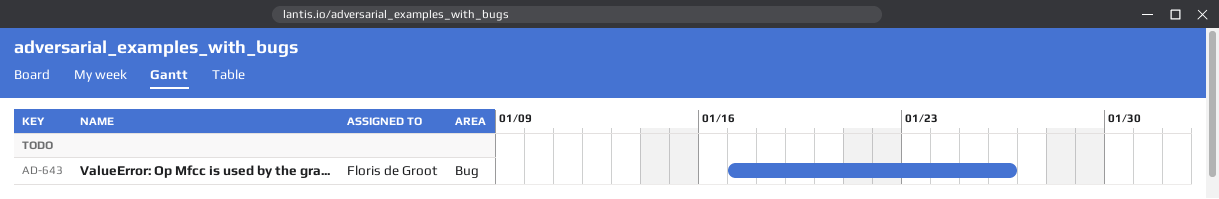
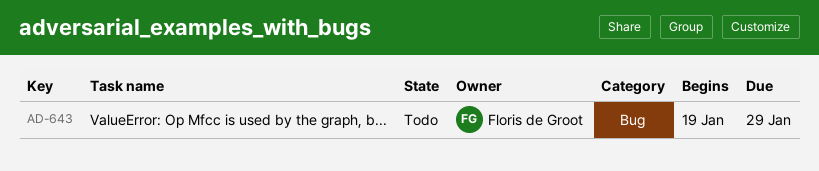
AD-643, start: Jan 17 -> Jan 19
AD-643, due: Jan 26 -> Jan 29

